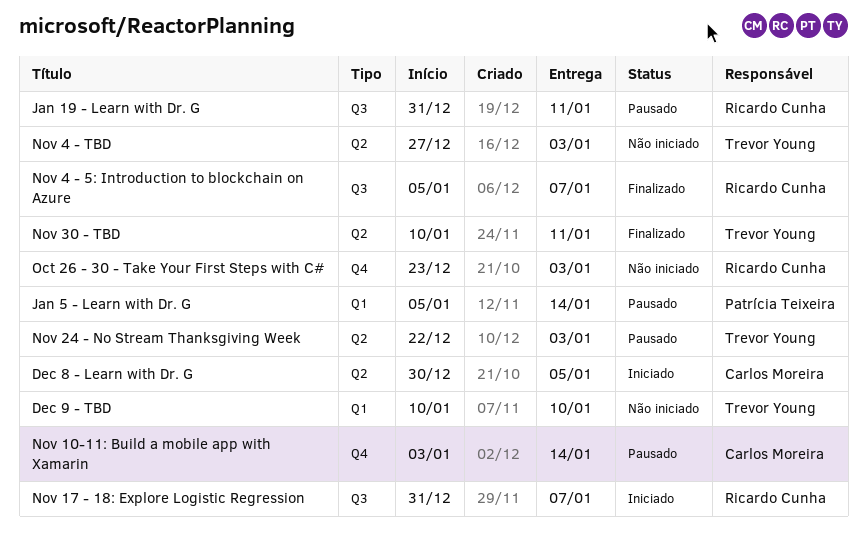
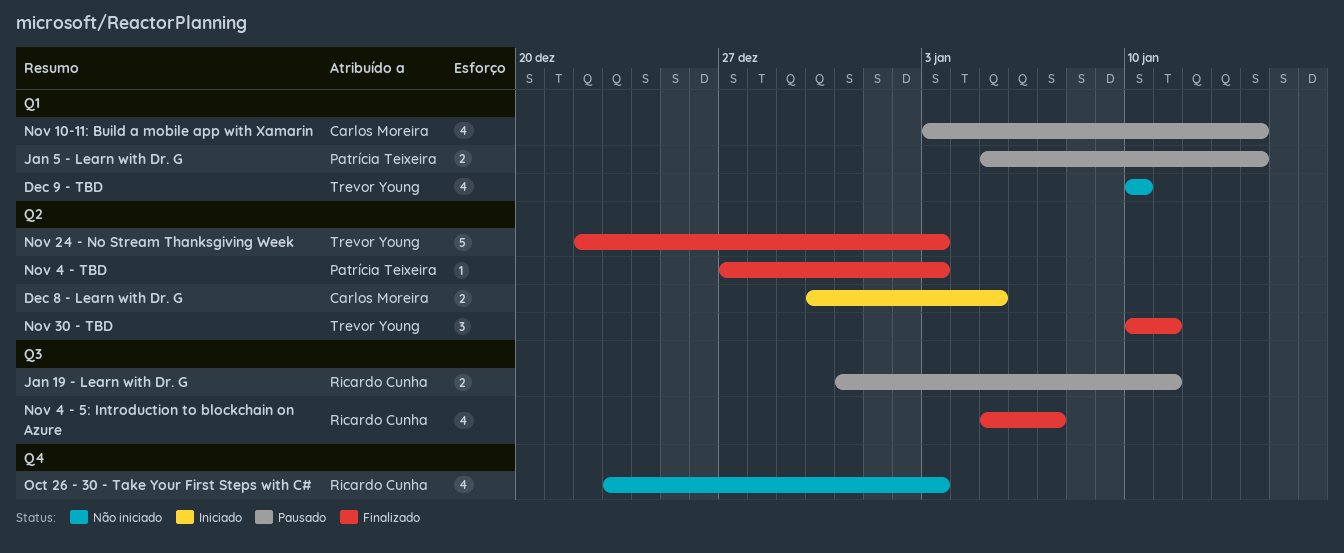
Nov 10-11: Build a mobile app with Xamarin, label: Q4 -> Q1
Nov 17 - 18: Explore Logistic Regression: present -> none
Nov 24 - No Stream Thanksgiving Week, status: Pausado -> Finalizado
Nov 4 - TBD, status: Não iniciado -> Finalizado
Nov 4 - TBD, owner: Trevor Young -> Patrícia Teixeira

